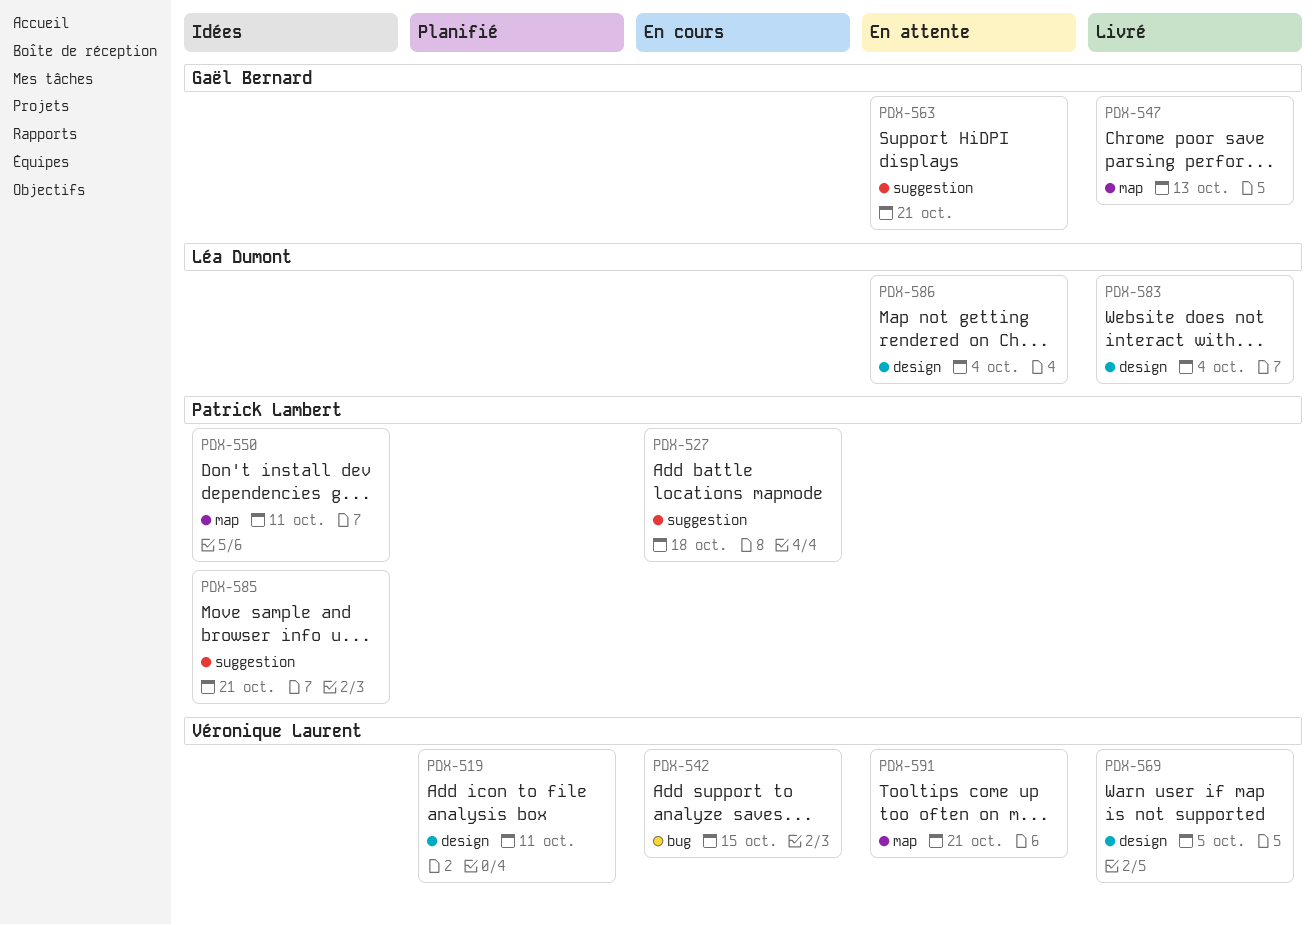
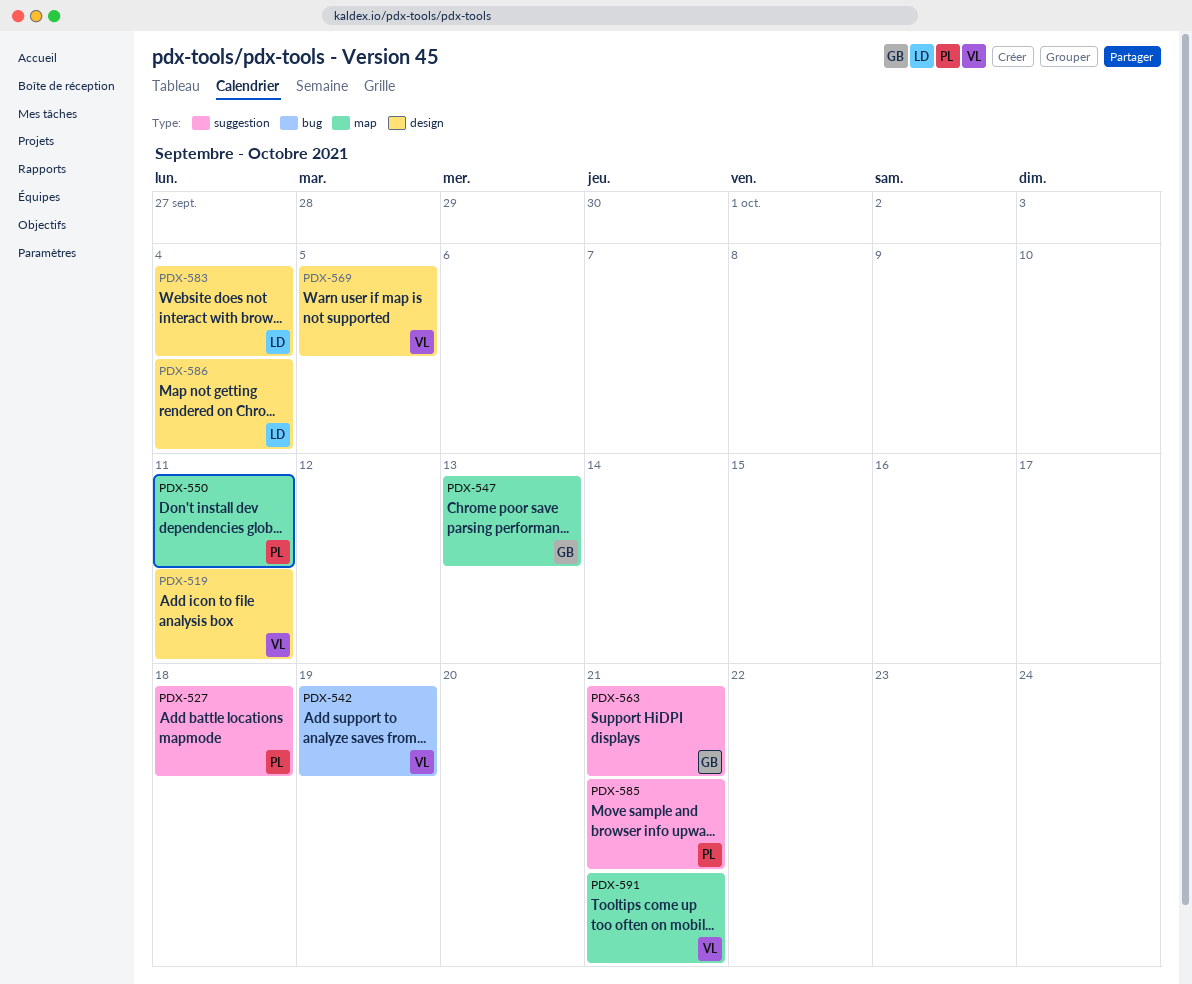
PDX-542, due: Oct 15 -> Oct 19

